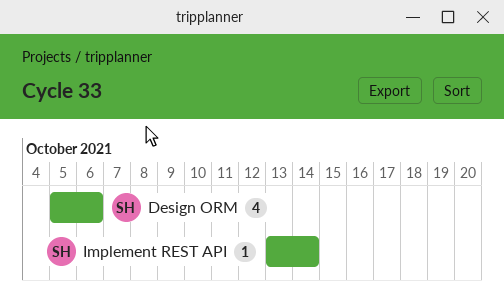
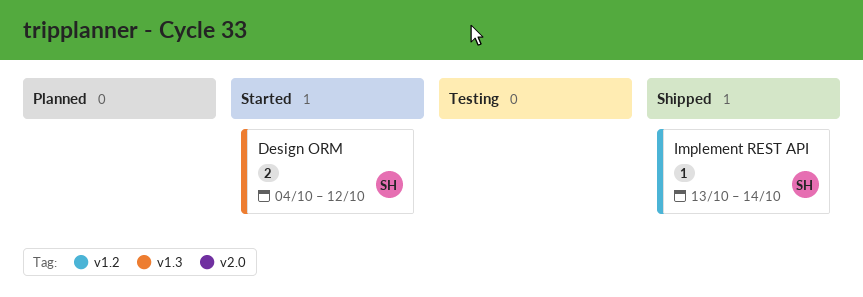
Design ORM, estimate: 4 -> 2
Design ORM, start: Oct 5 -> Oct 4
Design ORM, due: Oct 6 -> Oct 12

